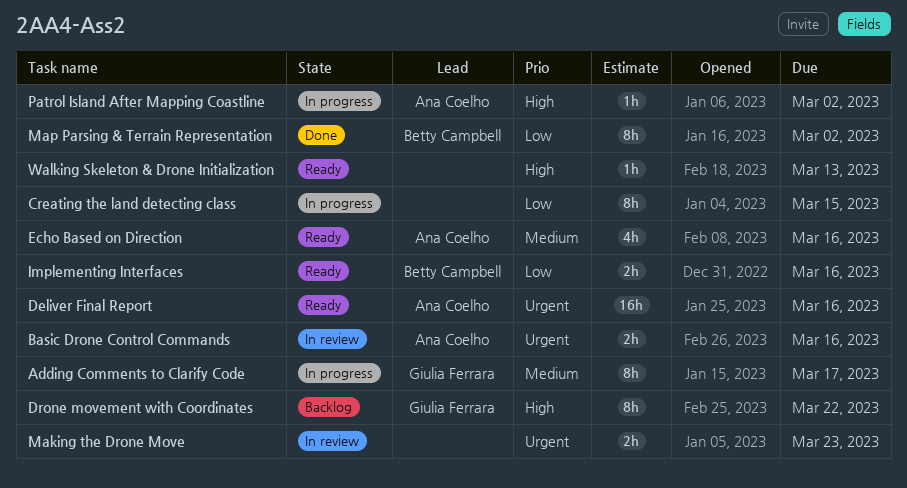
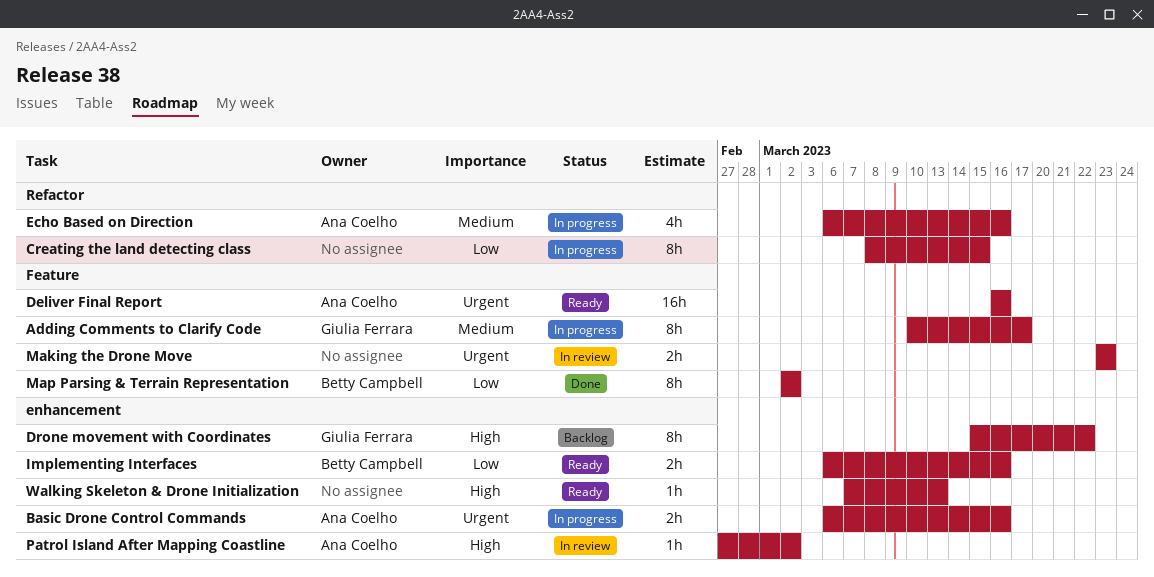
Basic Drone Control Commands, status: In review -> In progress
Echo Based on Direction, status: Ready -> In progress
Patrol Island After Mapping Coastline, status: In progress -> In review

